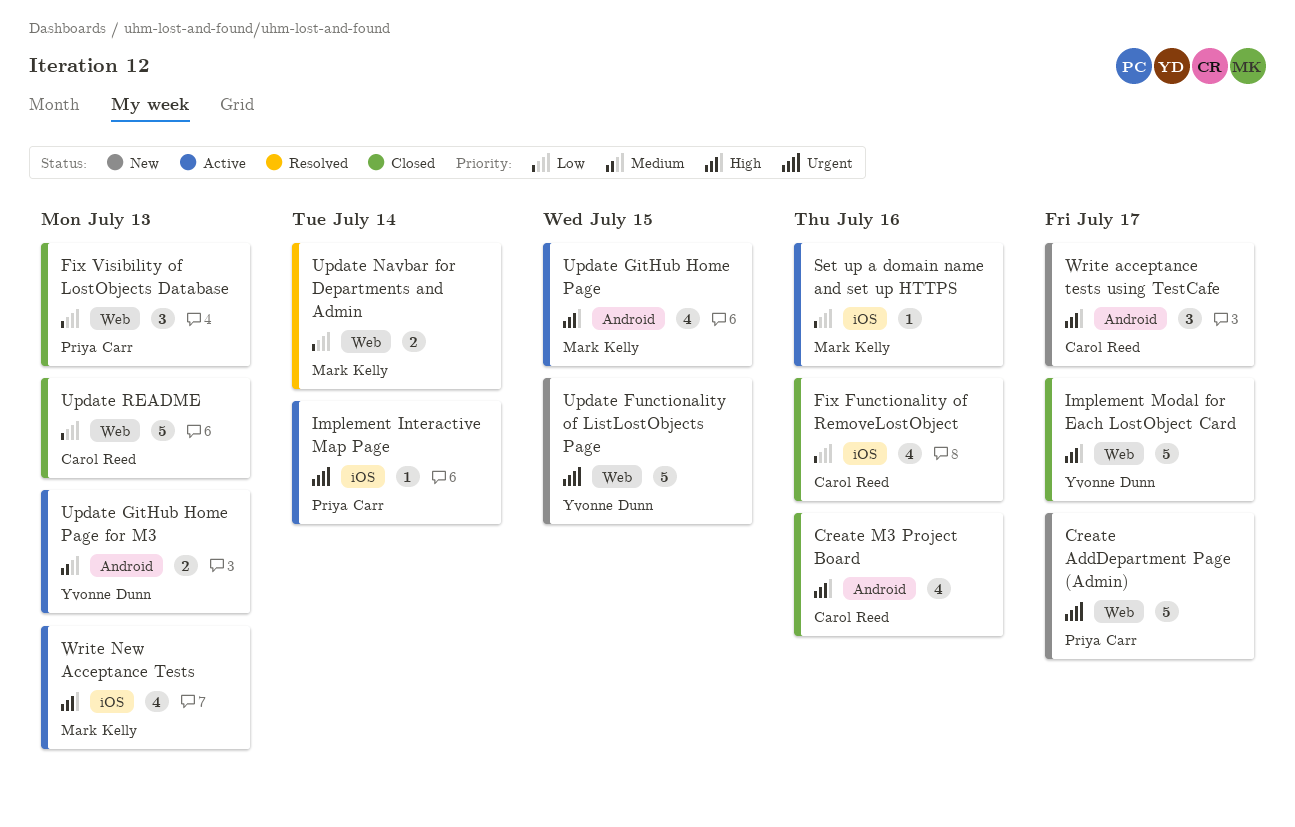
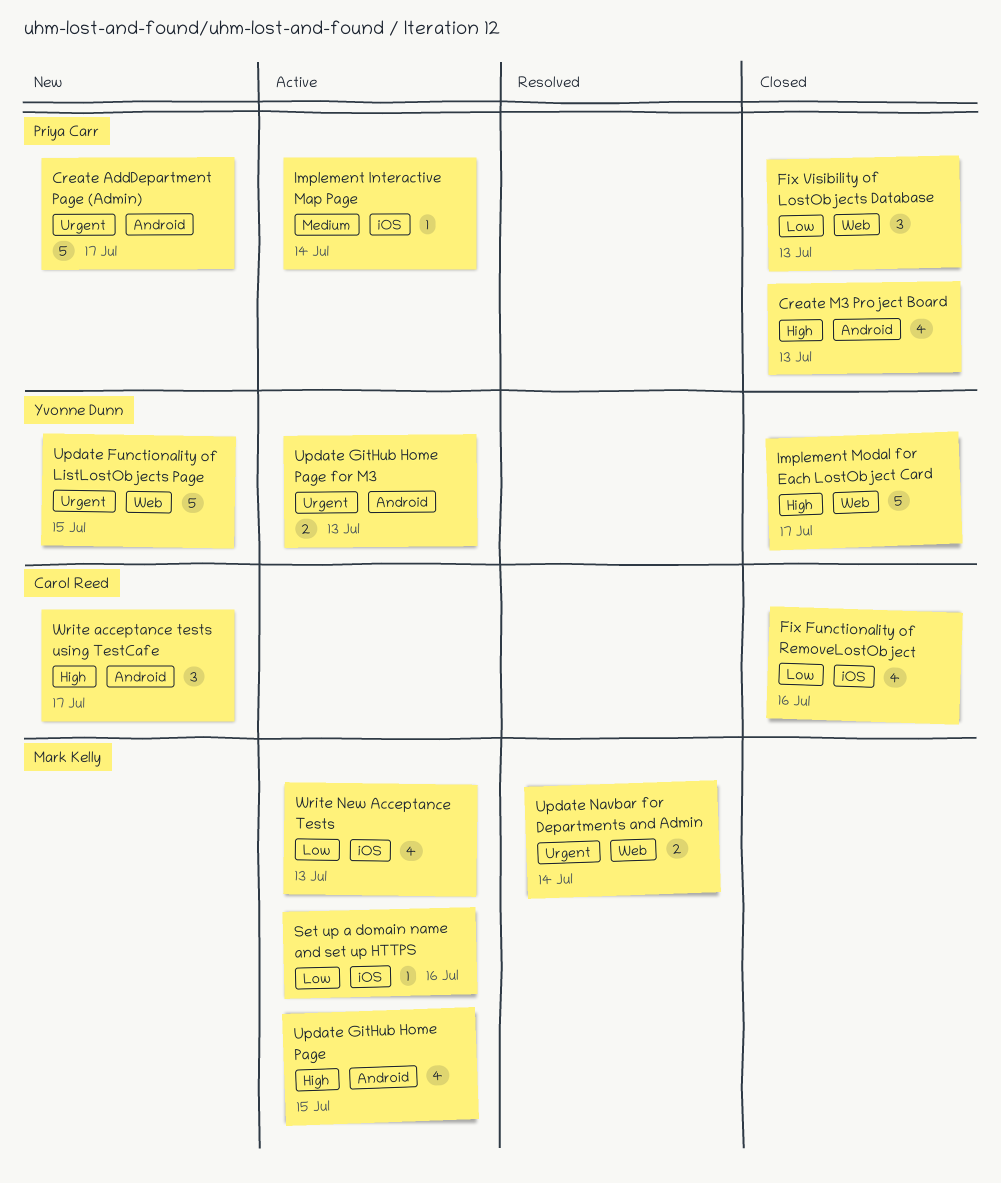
Create AddDepartment Page (Admin), label: Web -> Android
Create M3 Project Board, owner: Carol Reed -> Priya Carr
Create M3 Project Board, due: Jul 16 -> Jul 13
Implement Interactive Map Page, priority: Urgent -> Medium
Update GitHub Home Page for M3, priority: Medium -> Urgent
Update Navbar for Departments and Admin, priority: Low -> Urgent
Update README: present -> none
Write New Acceptance Tests, priority: High -> Low

